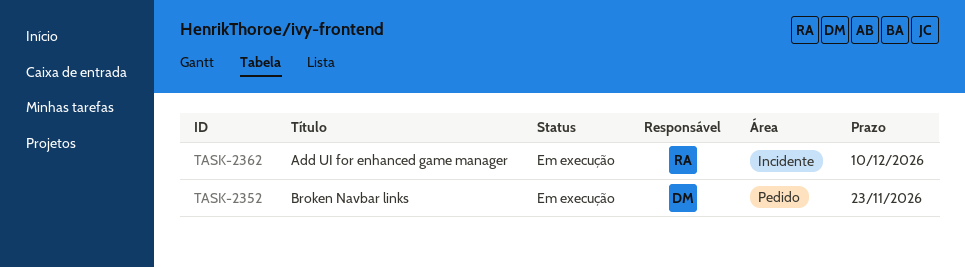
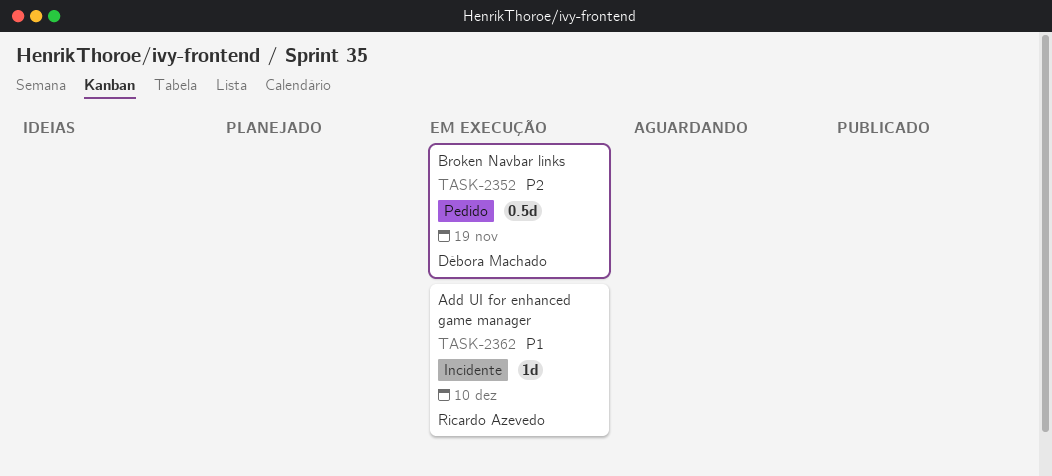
TASK-2352, due: Nov 23 -> Nov 19

